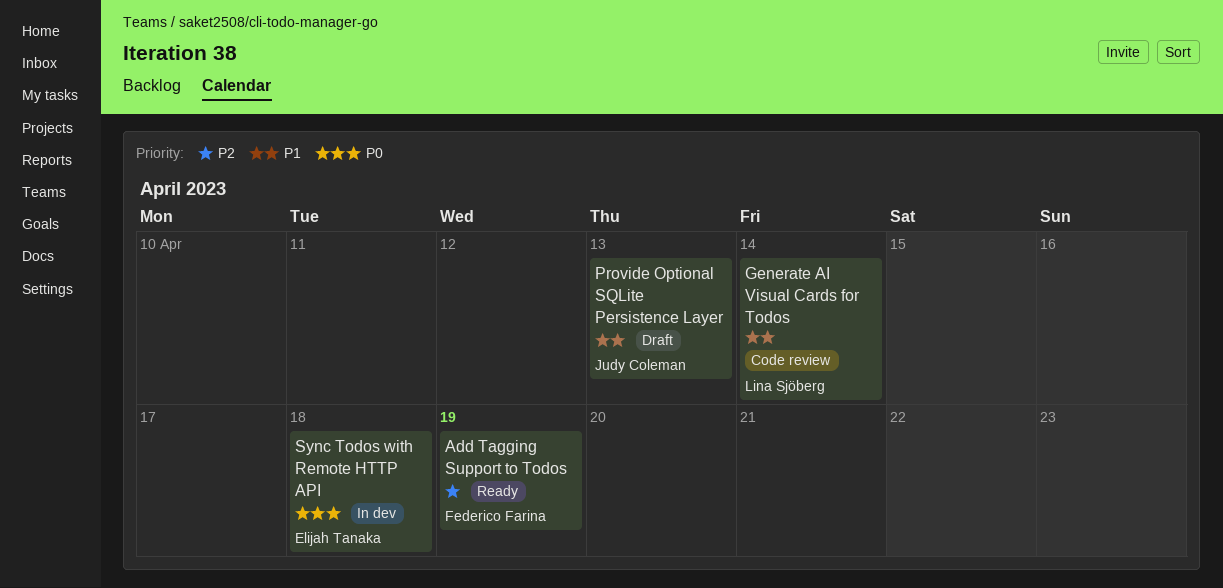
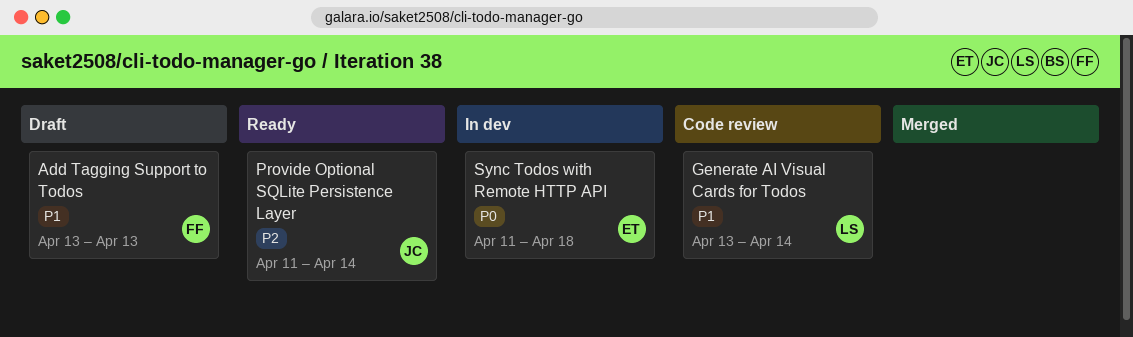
Add Tagging Support to Todos, status: Ready -> Draft
Add Tagging Support to Todos, priority: P2 -> P1
Add Tagging Support to Todos, due: Apr 19 -> Apr 13
Provide Optional SQLite Persistence Layer, status: Draft -> Ready
Provide Optional SQLite Persistence Layer, priority: P1 -> P2
Provide Optional SQLite Persistence Layer, due: Apr 13 -> Apr 14

